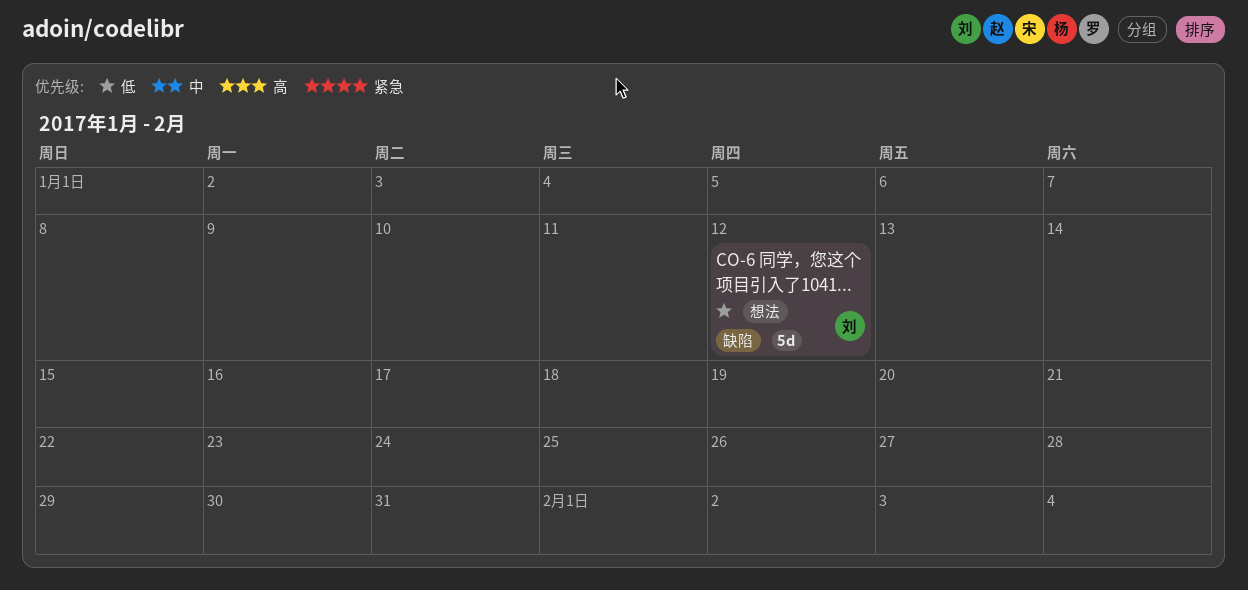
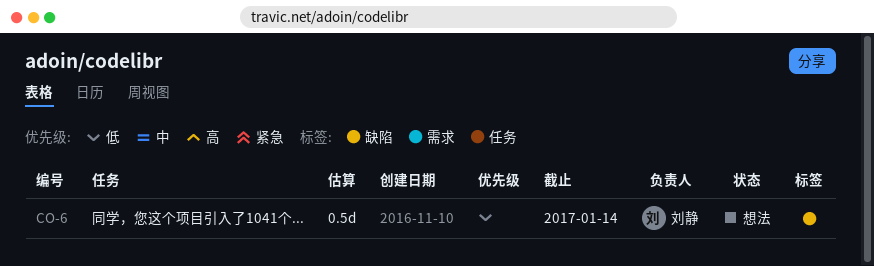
CO-6, estimate: 5d -> 0.5d
CO-6, due: Jan 12 -> Jan 14

